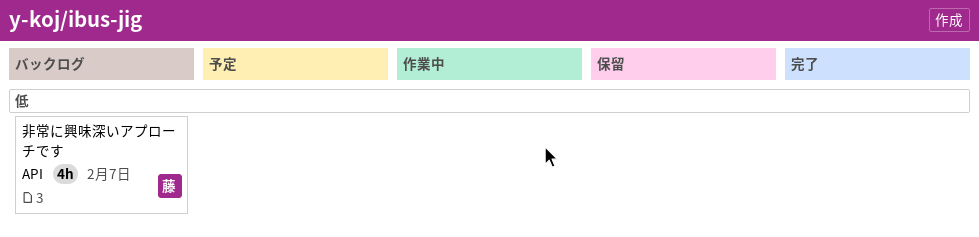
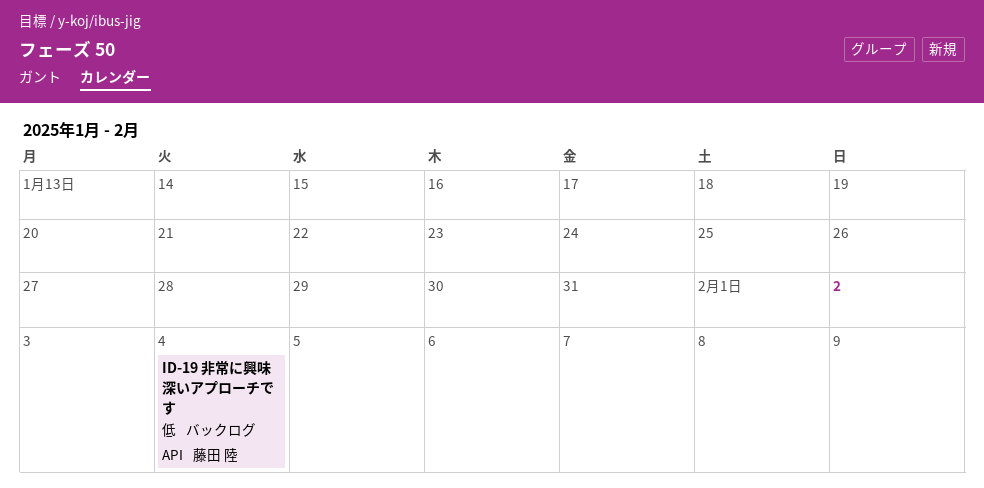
非常に興味深いアプローチです, due: Feb 7 -> Feb 4

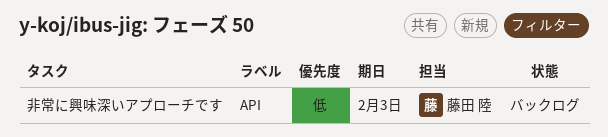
非常に興味深いアプローチです, due: Feb 4 -> Feb 3

